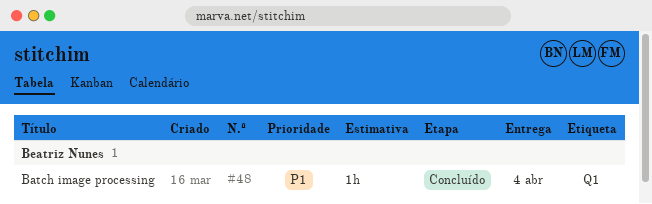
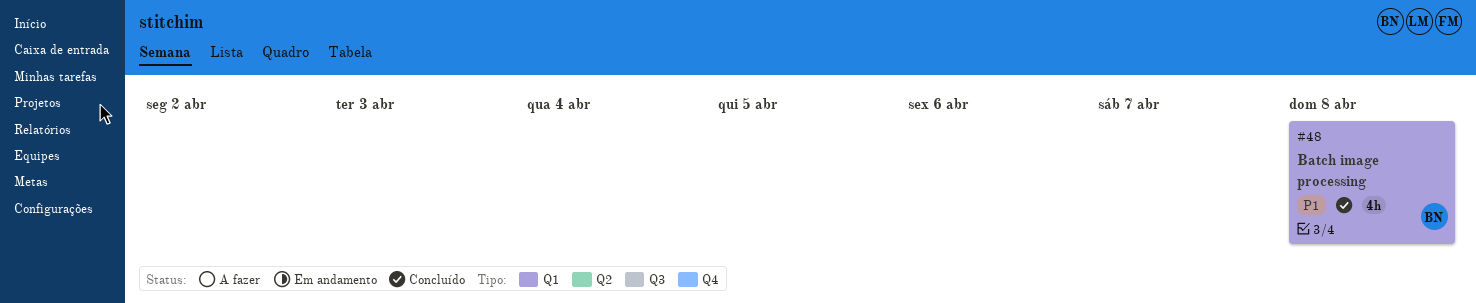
#48, estimate: 1h -> 4h
#48, due: Apr 4 -> Apr 8

